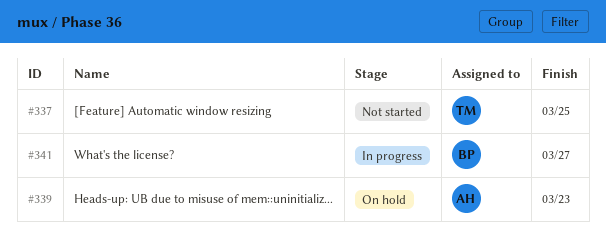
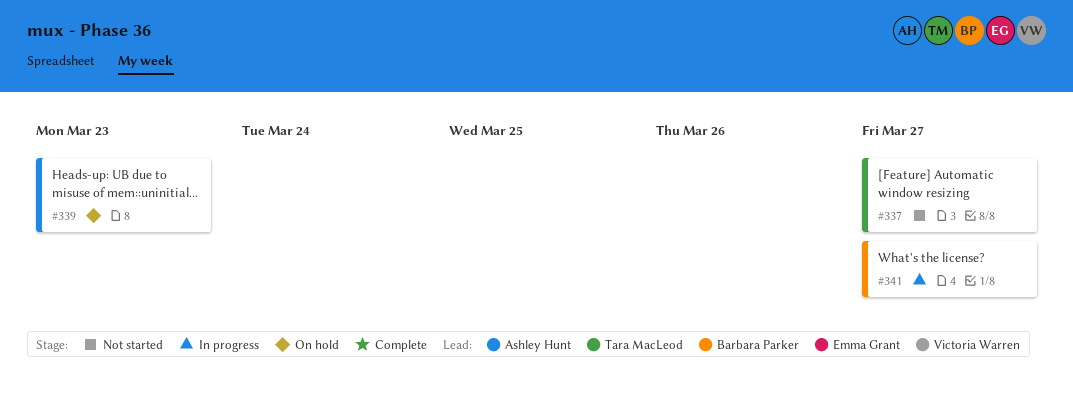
#337, due: Mar 25 -> Mar 27

